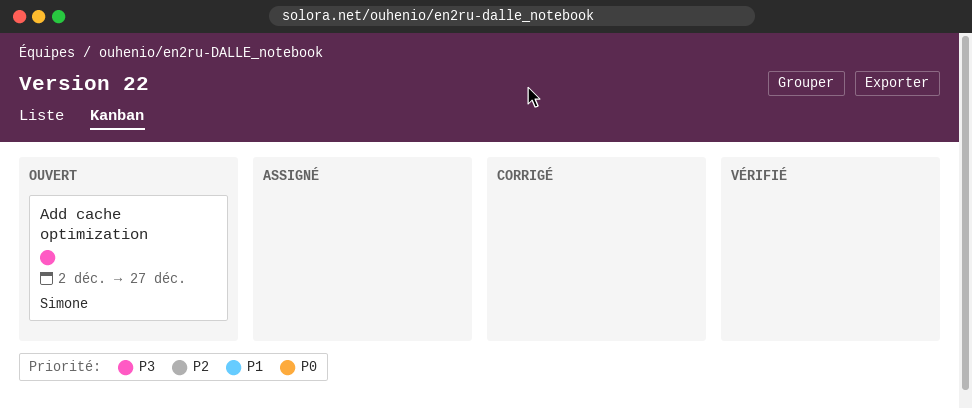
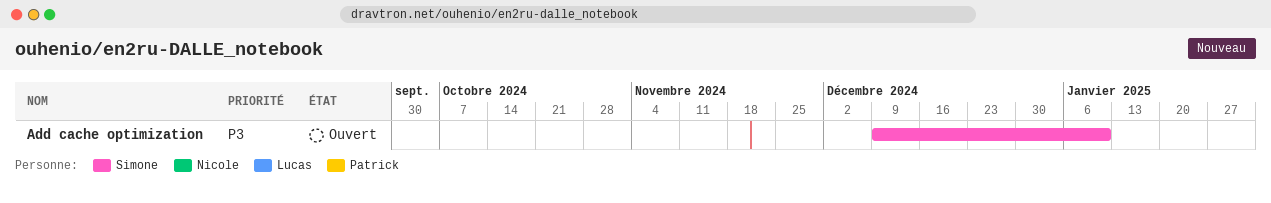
Add cache optimization, start: Dec 2 -> Dec 9
Add cache optimization, due: Dec 27 -> Jan 10

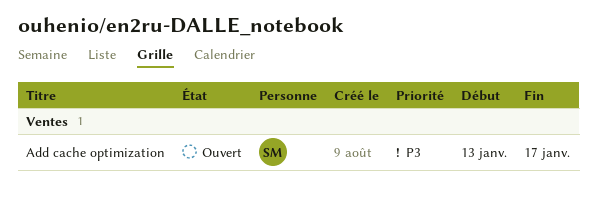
Add cache optimization, start: Dec 9 -> Jan 13
Add cache optimization, due: Jan 10 -> Jan 17

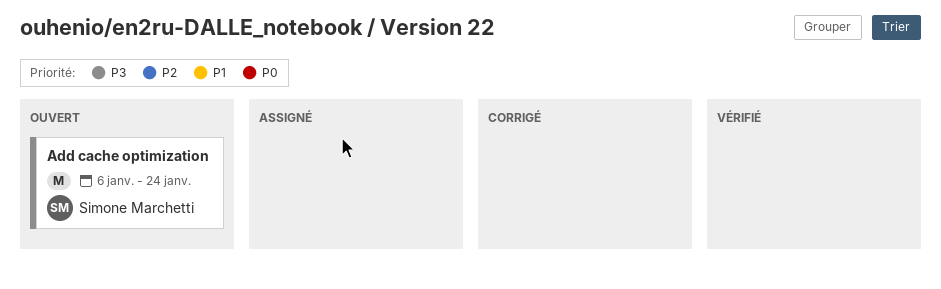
Add cache optimization, start: Jan 13 -> Jan 6
Add cache optimization, due: Jan 17 -> Jan 24

